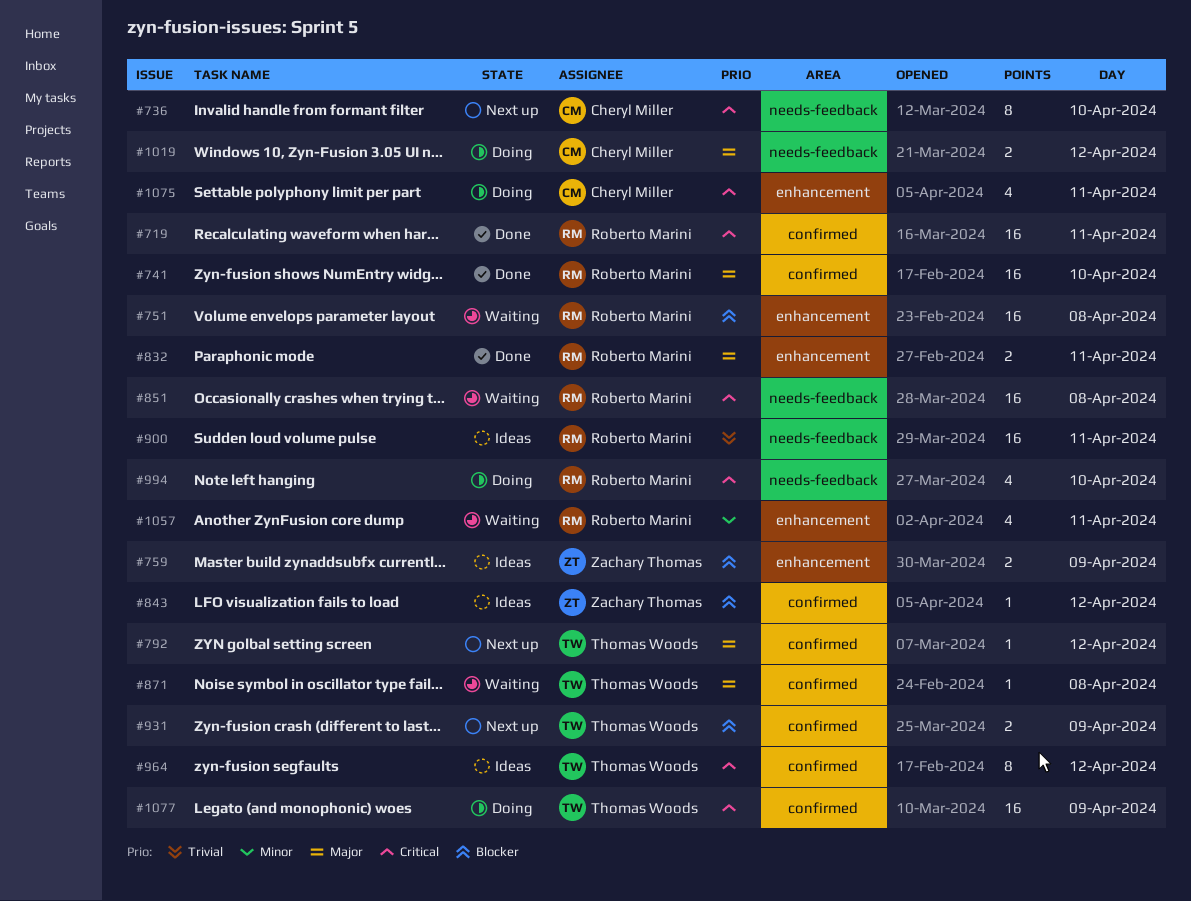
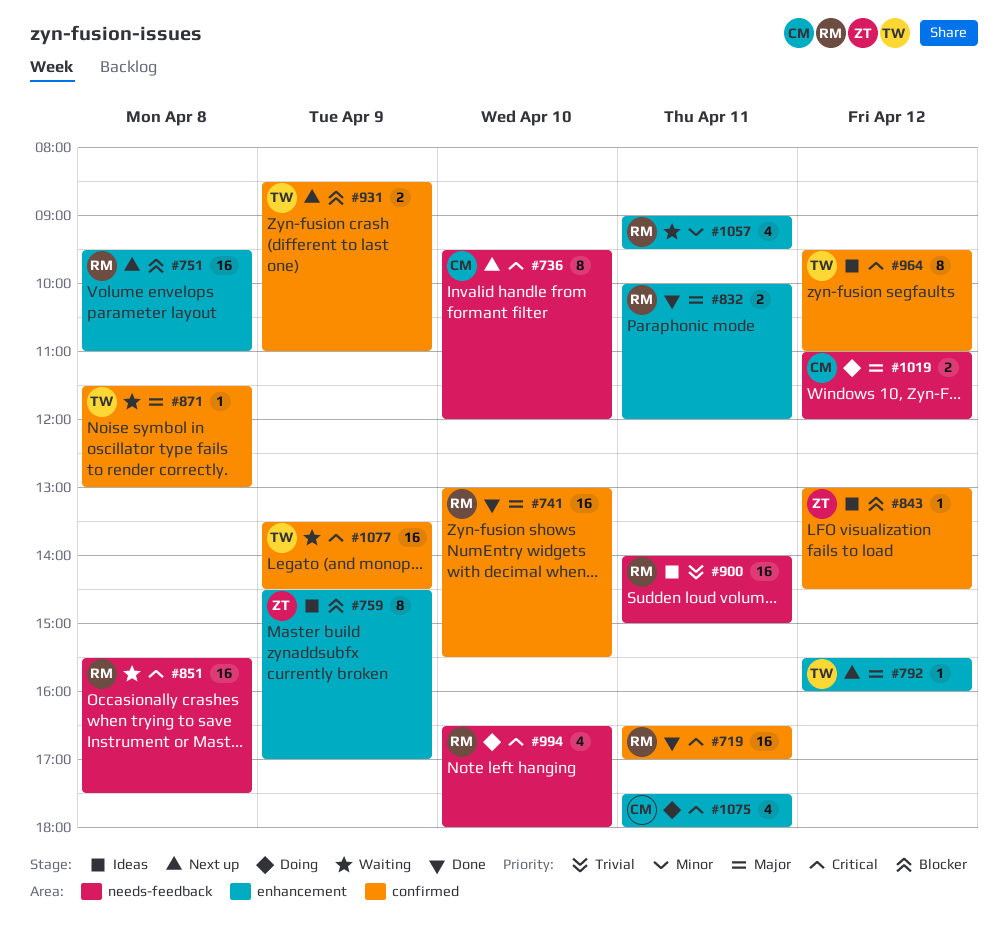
#751, status: Waiting -> Next up
#759, estimate: 2 -> 8
#792, label: confirmed -> enhancement
#1077, status: Doing -> Waiting

